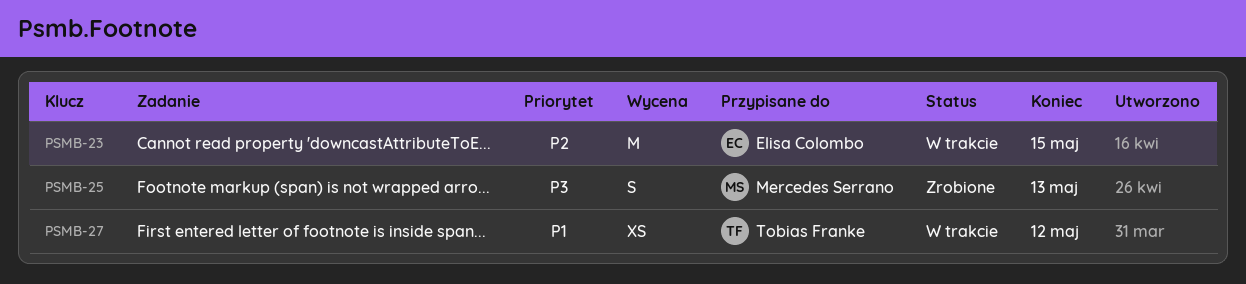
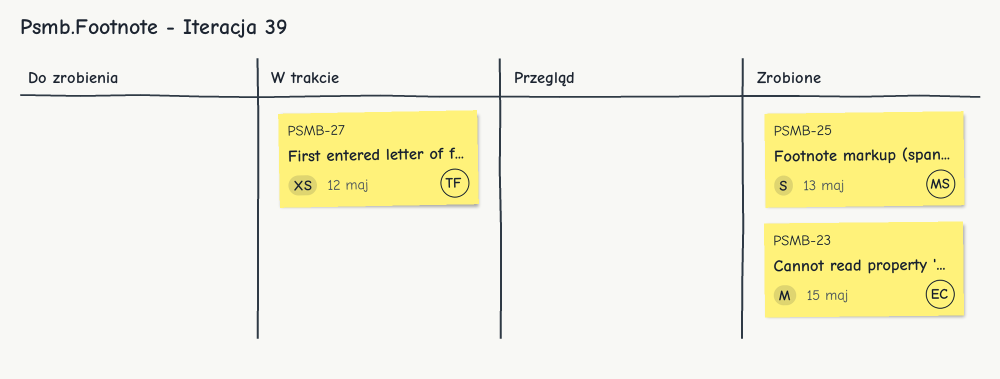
PSMB-23, status: W trakcie -> Zrobione

